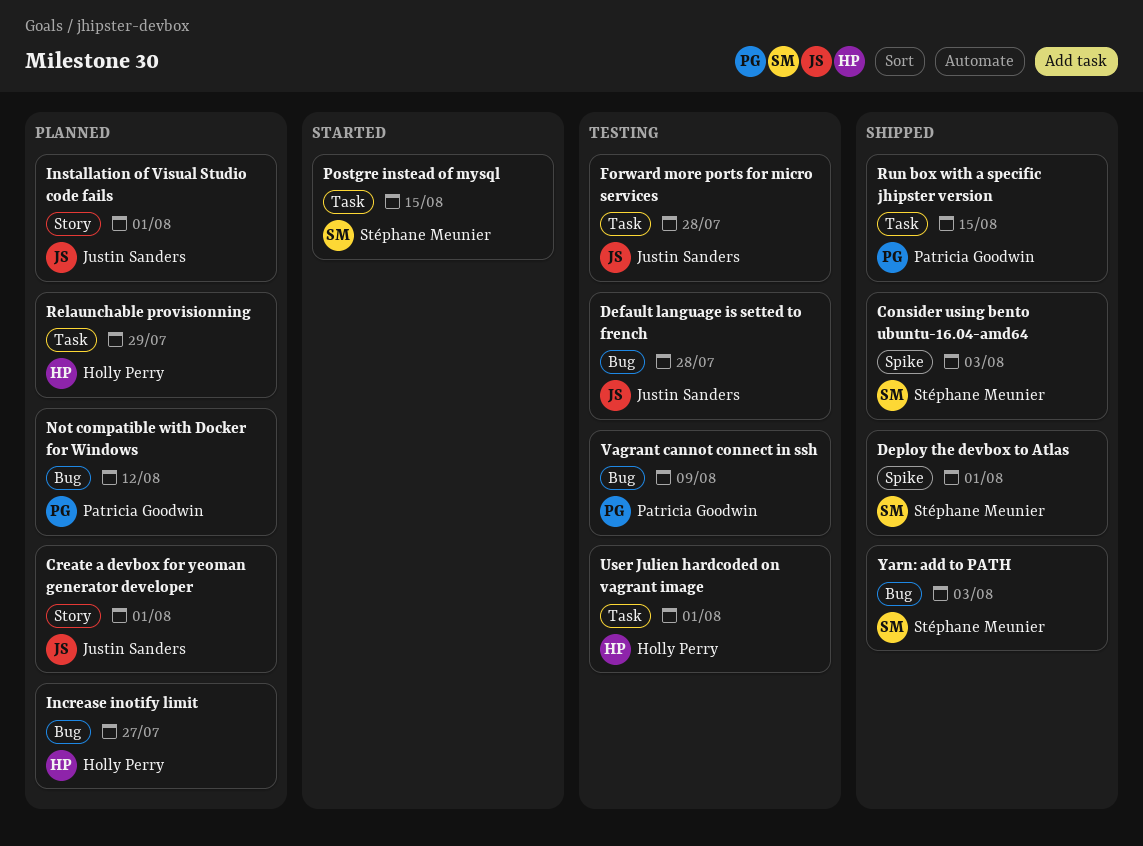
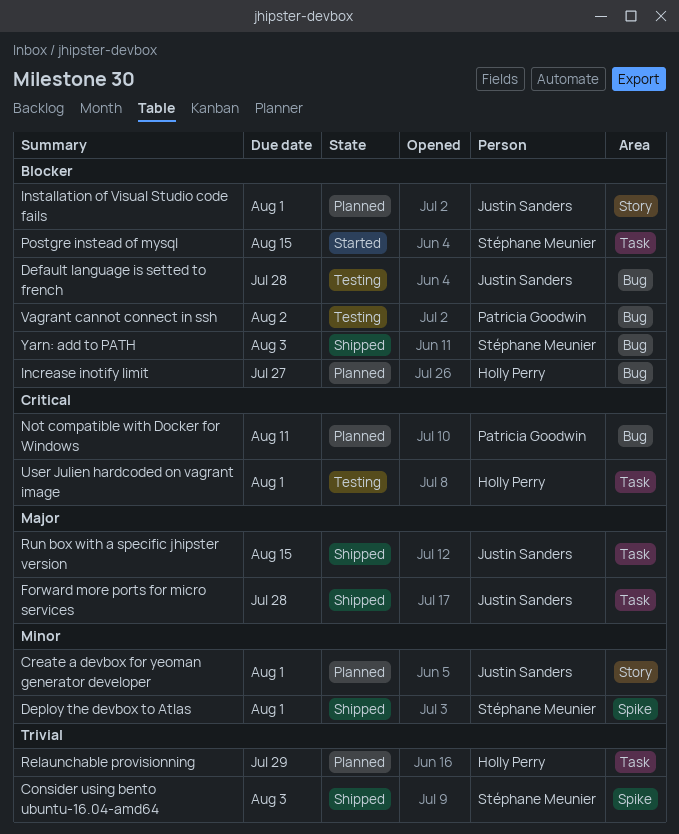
Forward more ports for micro services, status: Testing -> Shipped
Not compatible with Docker for Windows, due: Aug 12 -> Aug 11
Run box with a specific jhipster version, owner: Patricia Goodwin -> Justin Sanders
Vagrant cannot connect in ssh, due: Aug 9 -> Aug 2

